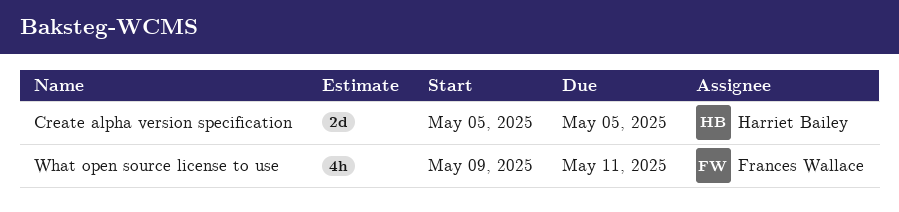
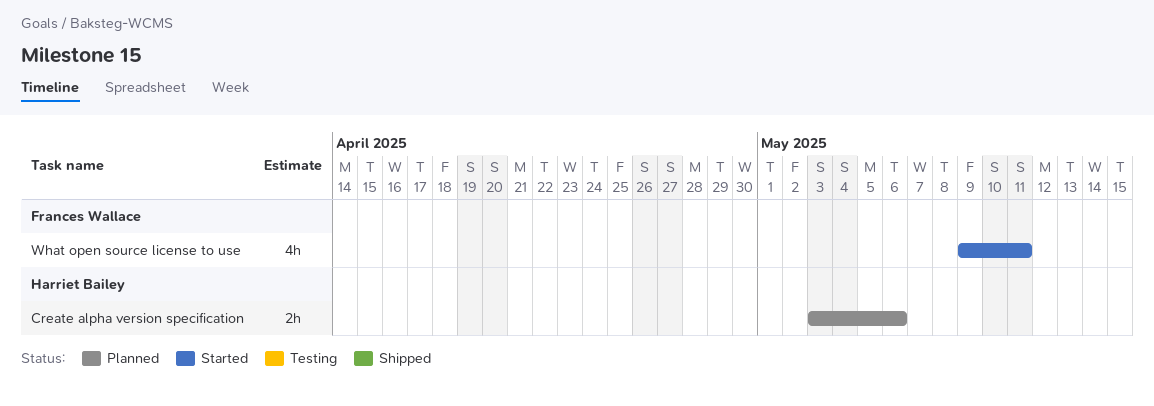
Create alpha version specification, estimate: 2d -> 2h
Create alpha version specification, start: May 5 -> May 3
Create alpha version specification, due: May 5 -> May 6

